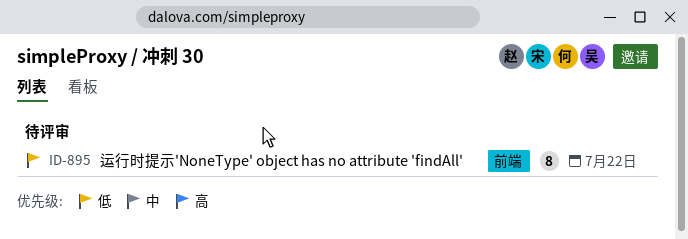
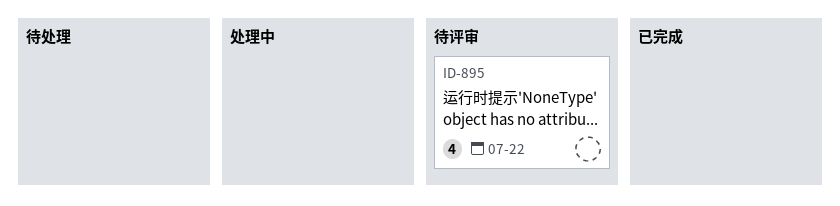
ID-895, estimate: 8 -> 4

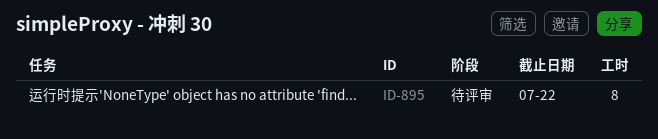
ID-895, estimate: 4 -> 8

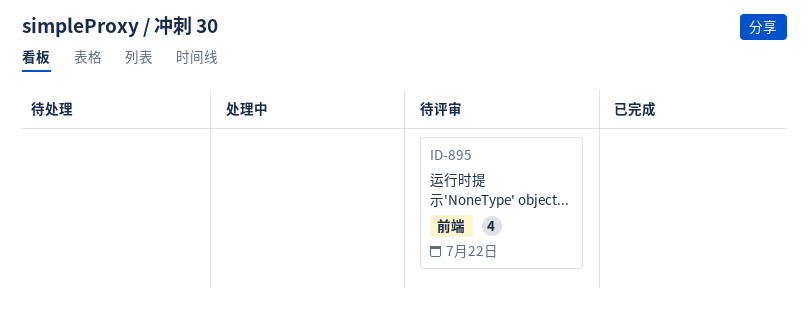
ID-895, estimate: 8 -> 4

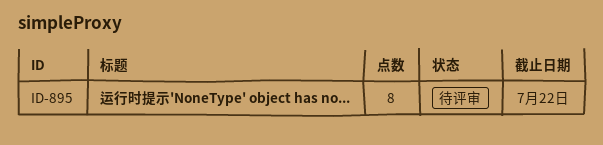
ID-895, estimate: 4 -> 8

